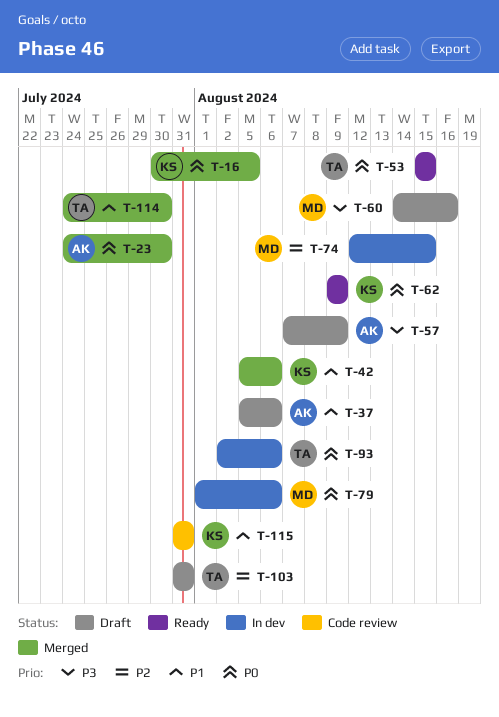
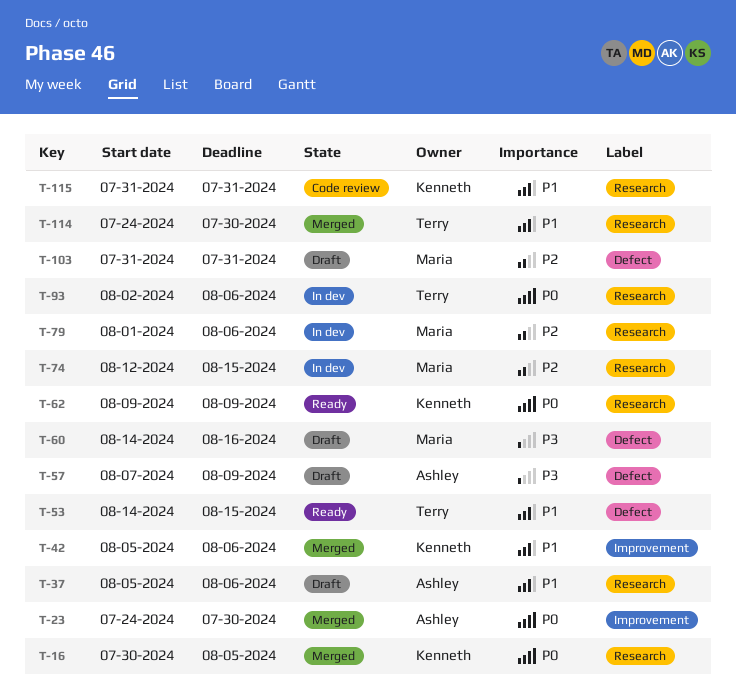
T-53, priority: P0 -> P1
T-53, start: Aug 15 -> Aug 14
T-79, priority: P0 -> P2
T-103, owner: Terry -> Maria

